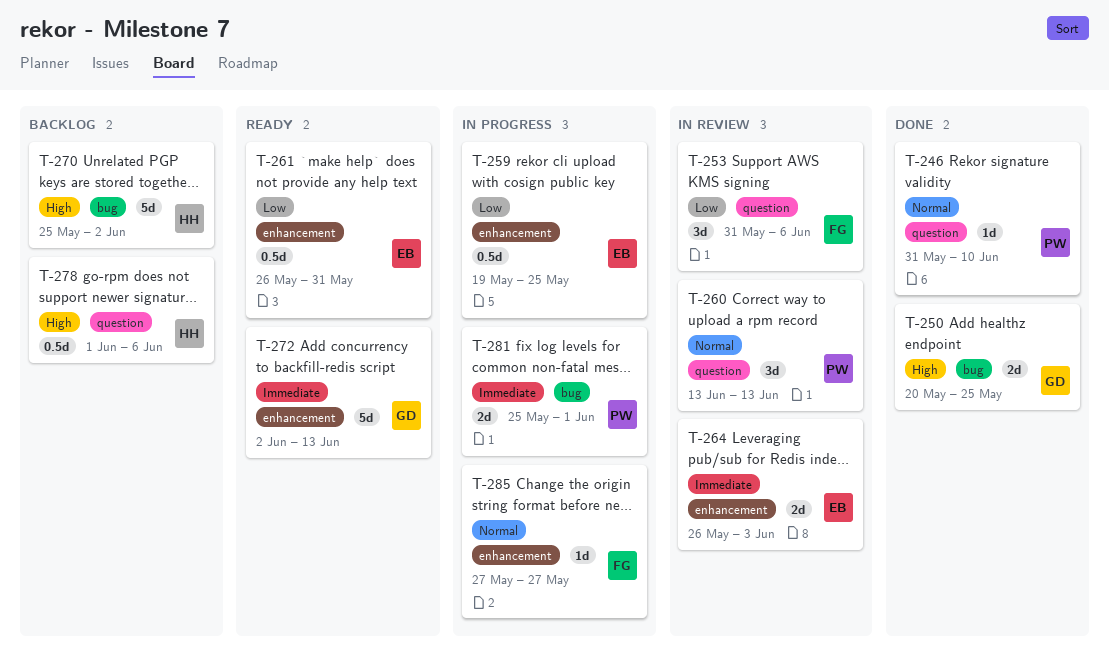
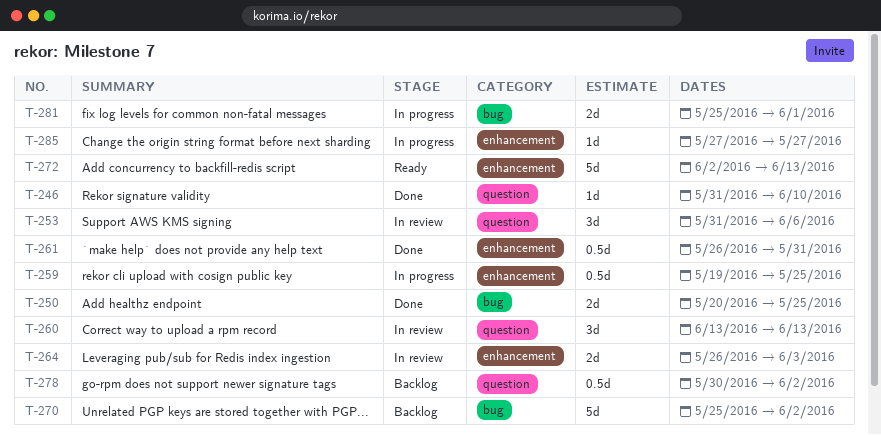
T-261, status: Ready -> Done
T-278, start: Jun 1 -> May 30
T-278, due: Jun 6 -> Jun 2

